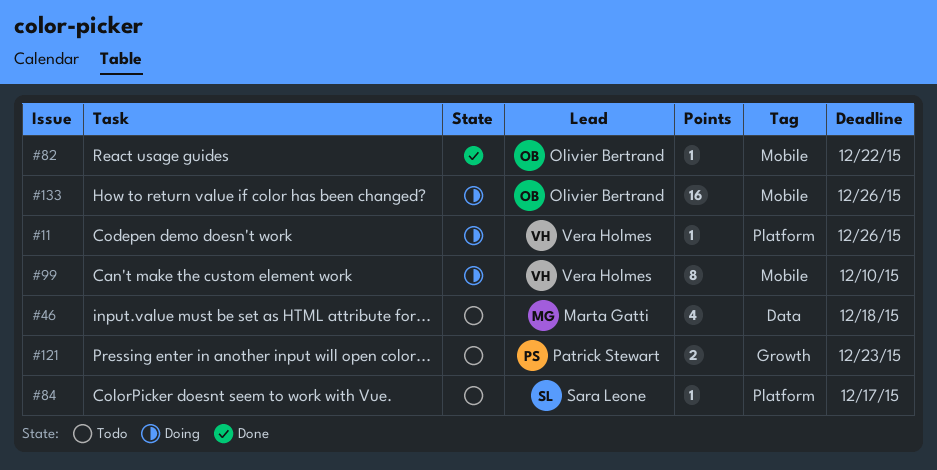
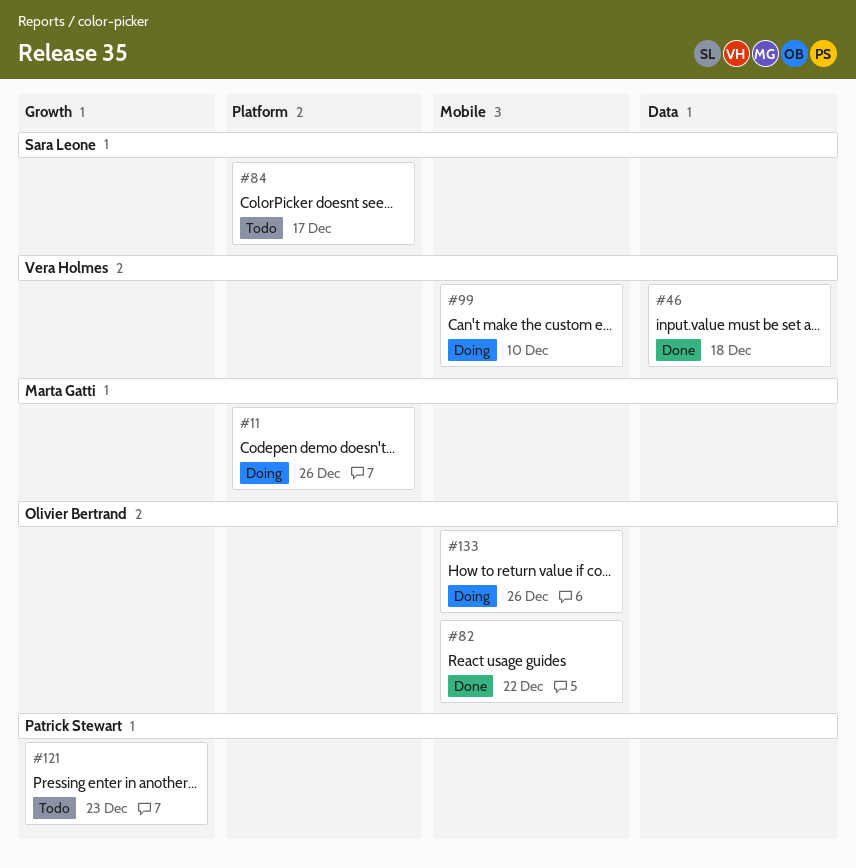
#11, owner: Vera Holmes -> Marta Gatti
#46, status: Todo -> Done
#46, owner: Marta Gatti -> Vera Holmes

